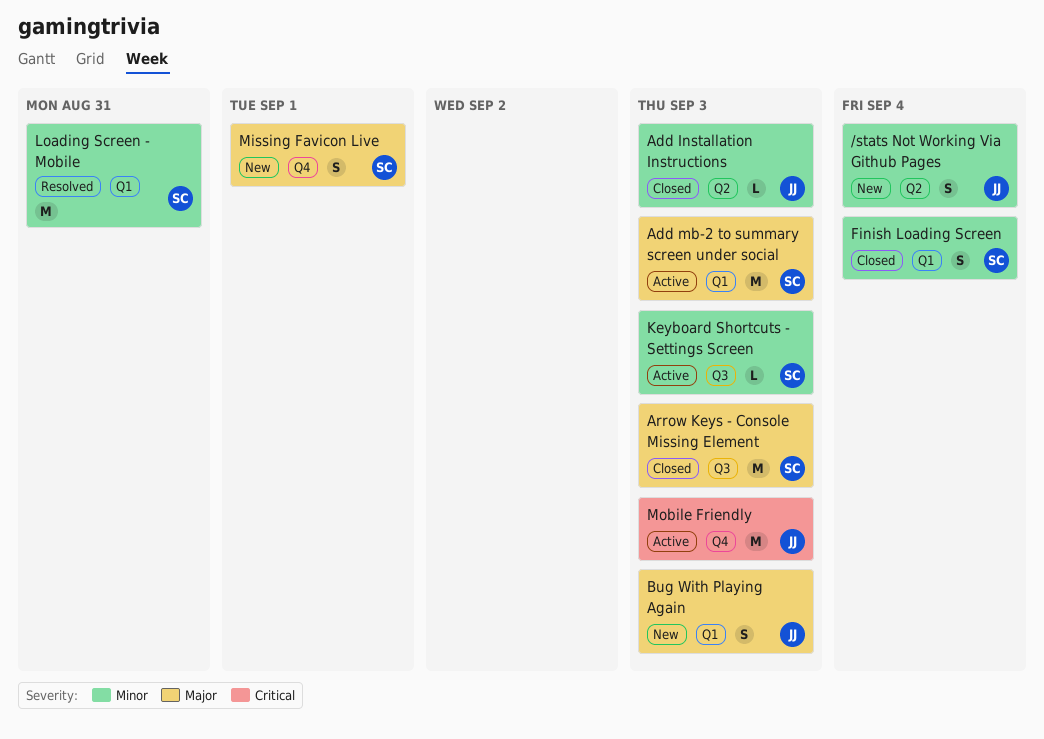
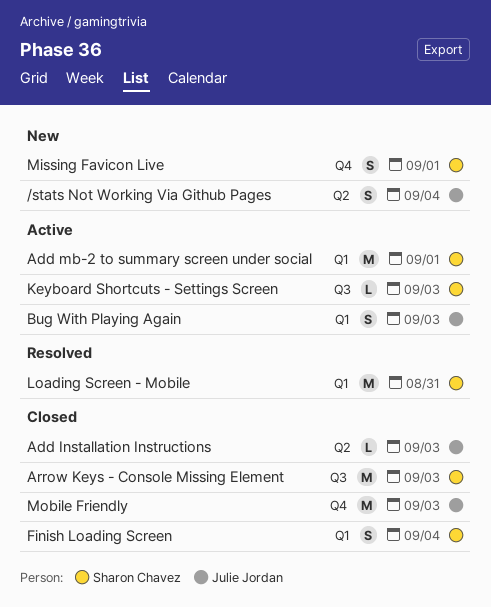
Add mb-2 to summary screen under social, due: Sep 3 -> Sep 1
Bug With Playing Again, status: New -> Active
Mobile Friendly, status: Active -> Closed

